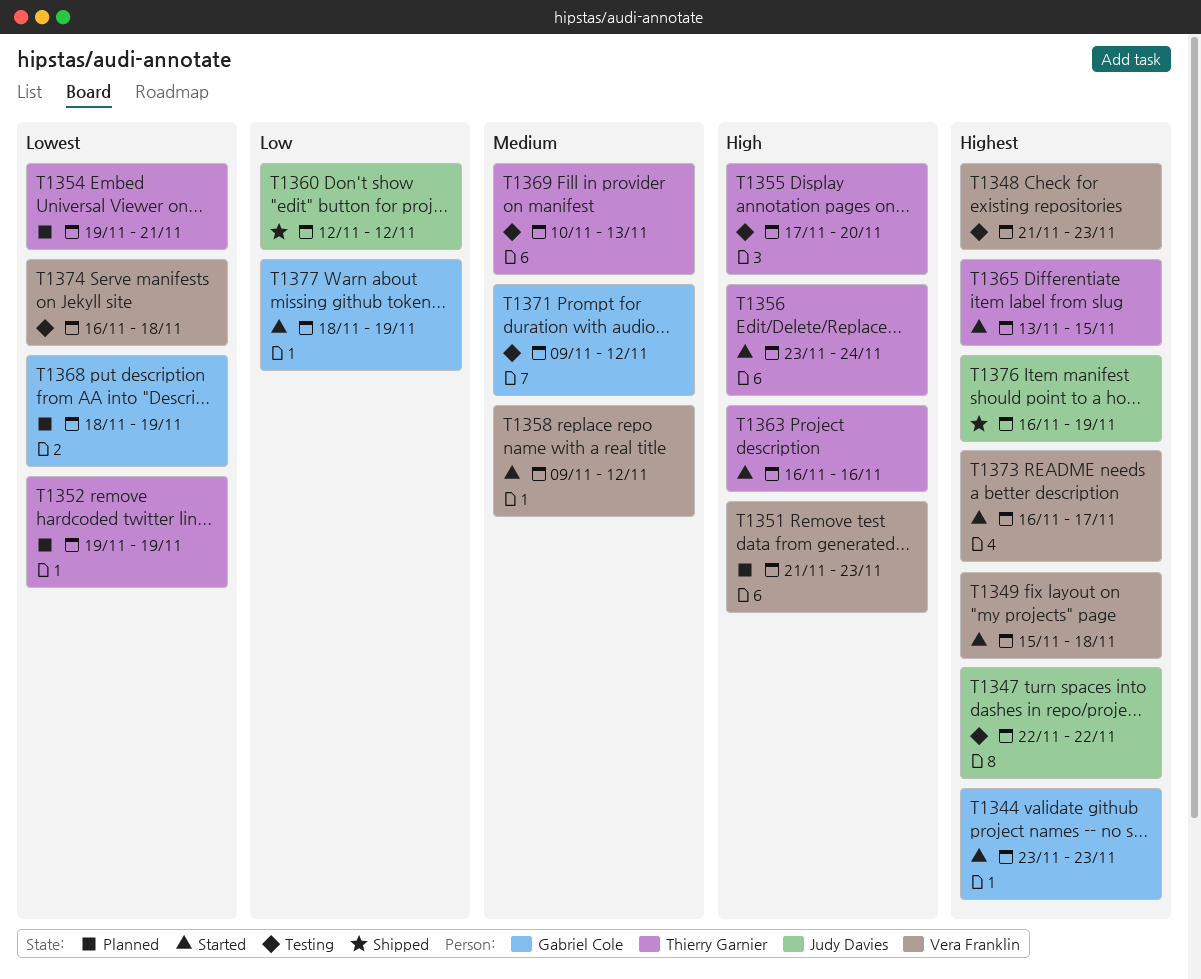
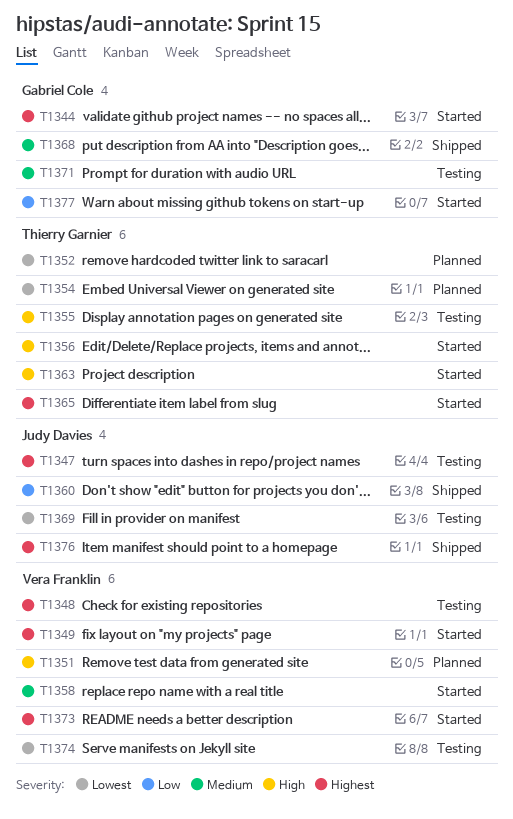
T1368, status: Planned -> Shipped
T1368, priority: Lowest -> Medium
T1369, owner: Thierry Garnier -> Judy Davies
T1369, priority: Medium -> Lowest

